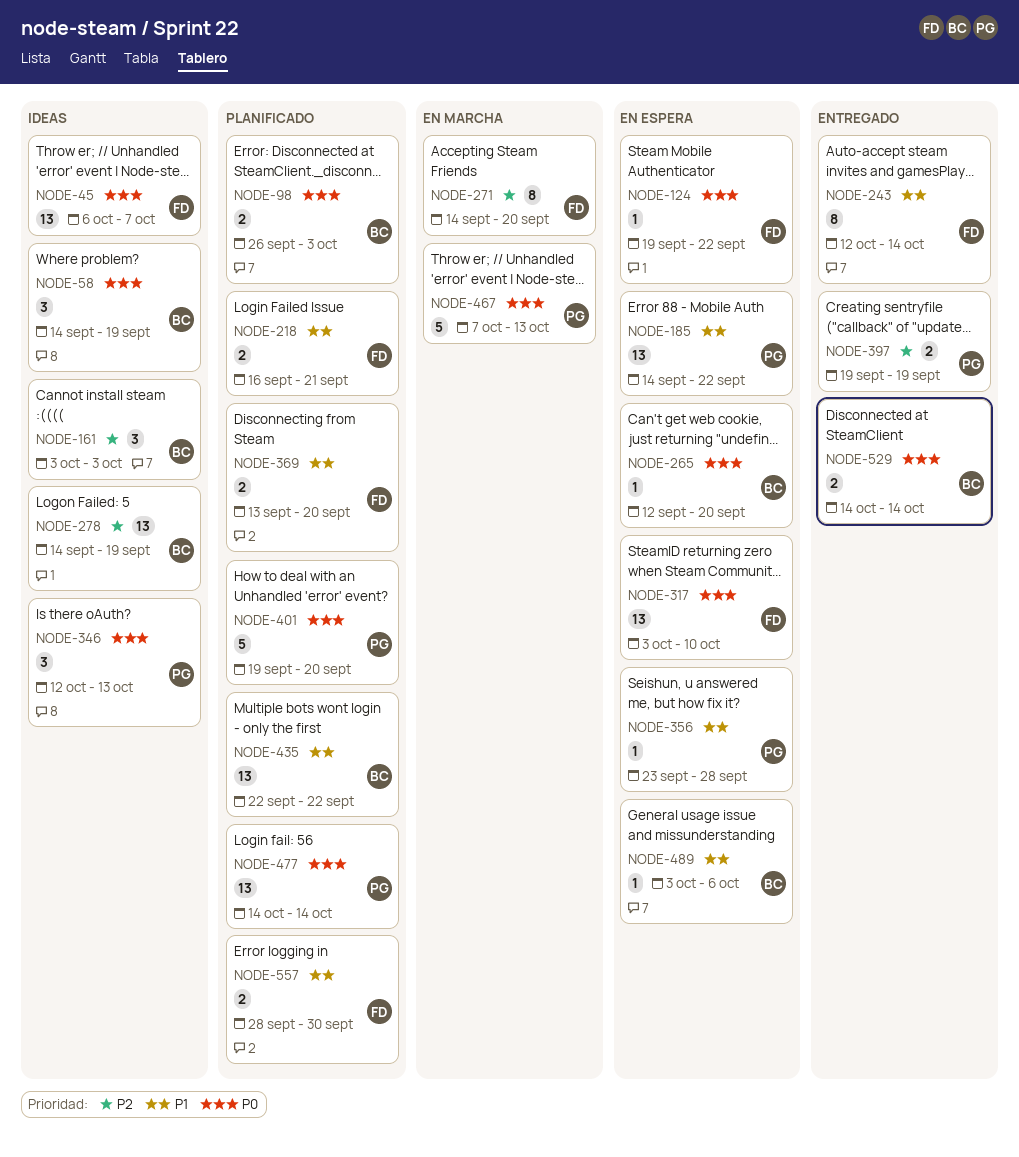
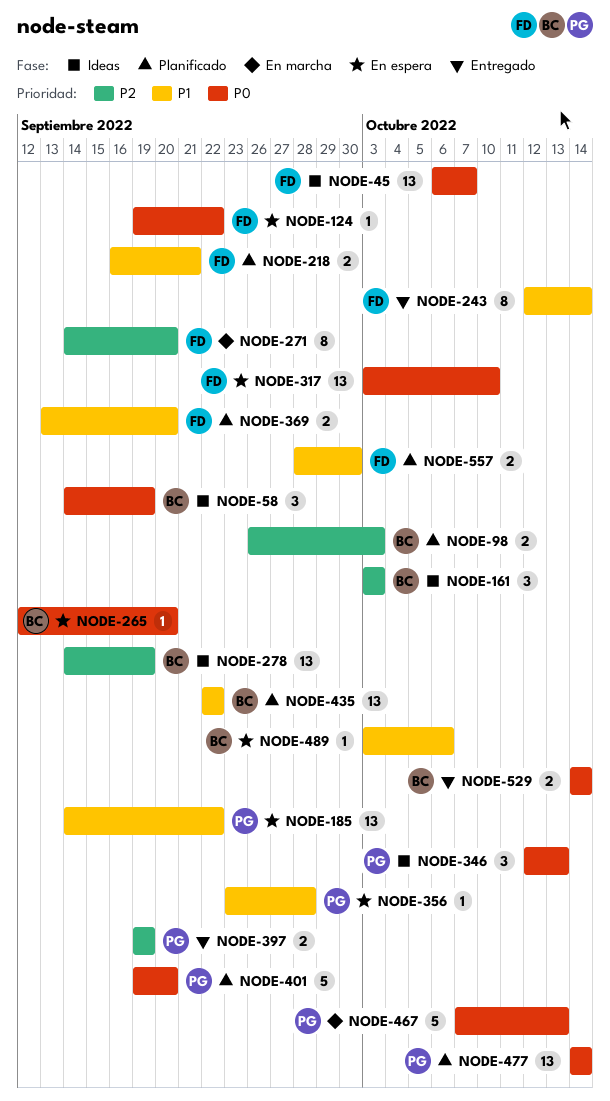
NODE-98, priority: P0 -> P2

